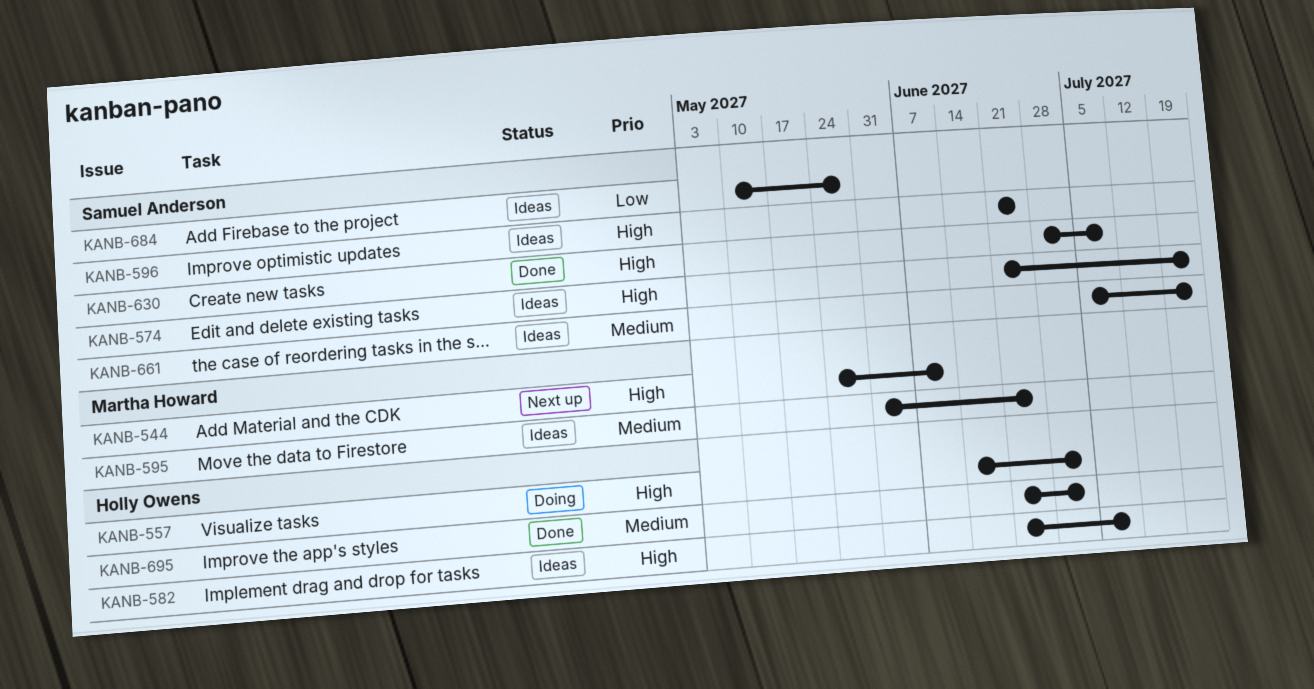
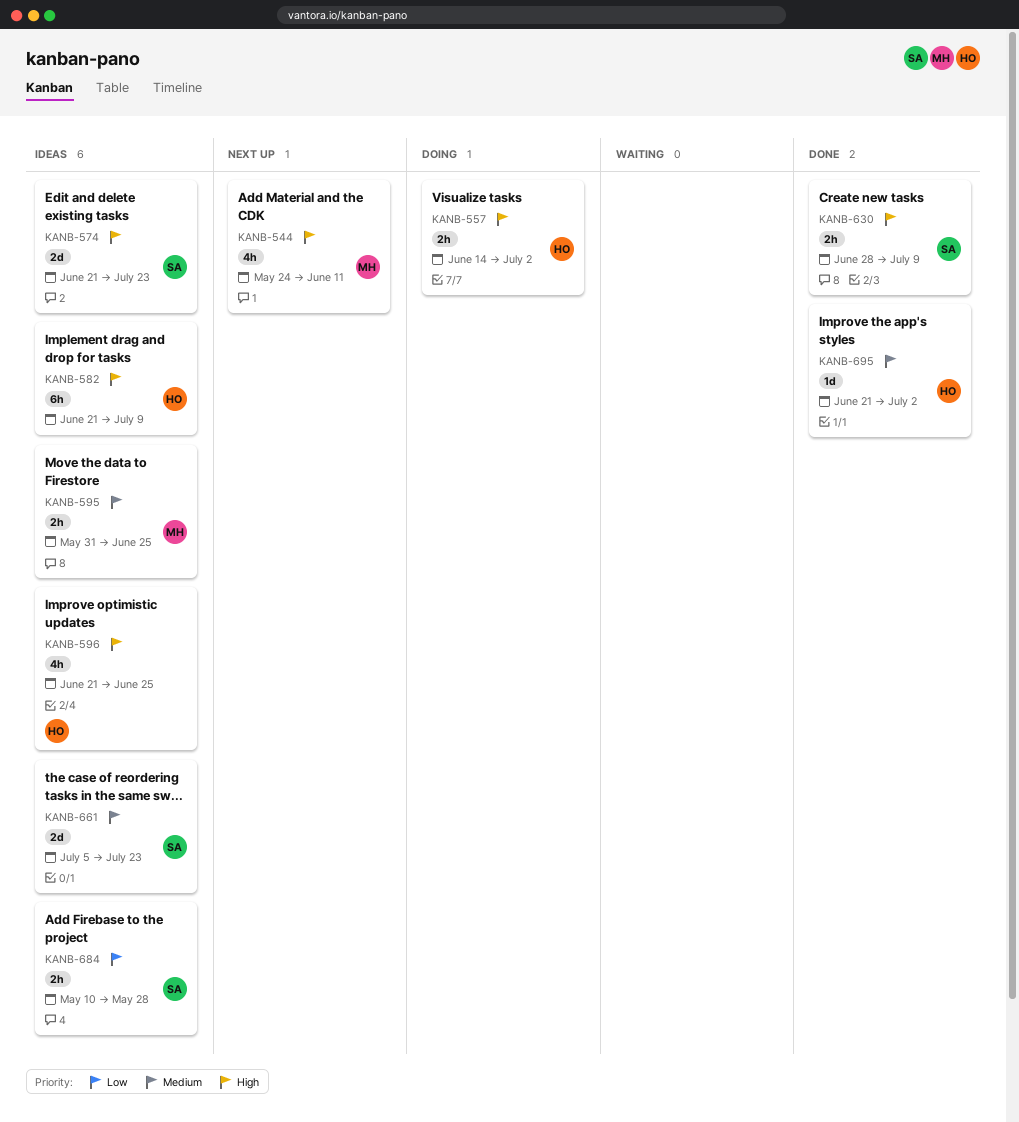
KANB-596, owner: Samuel Anderson -> Holly Owens

